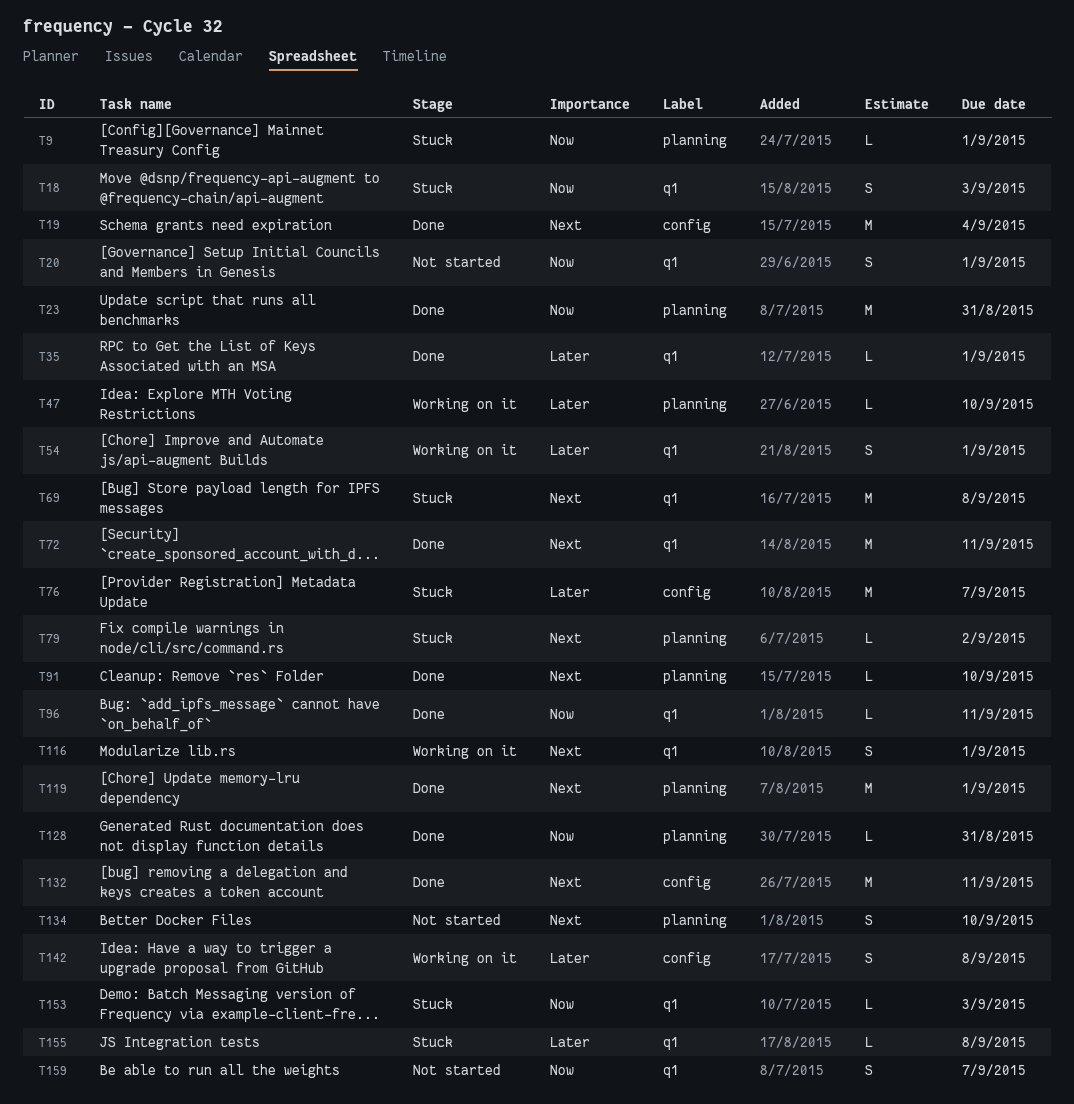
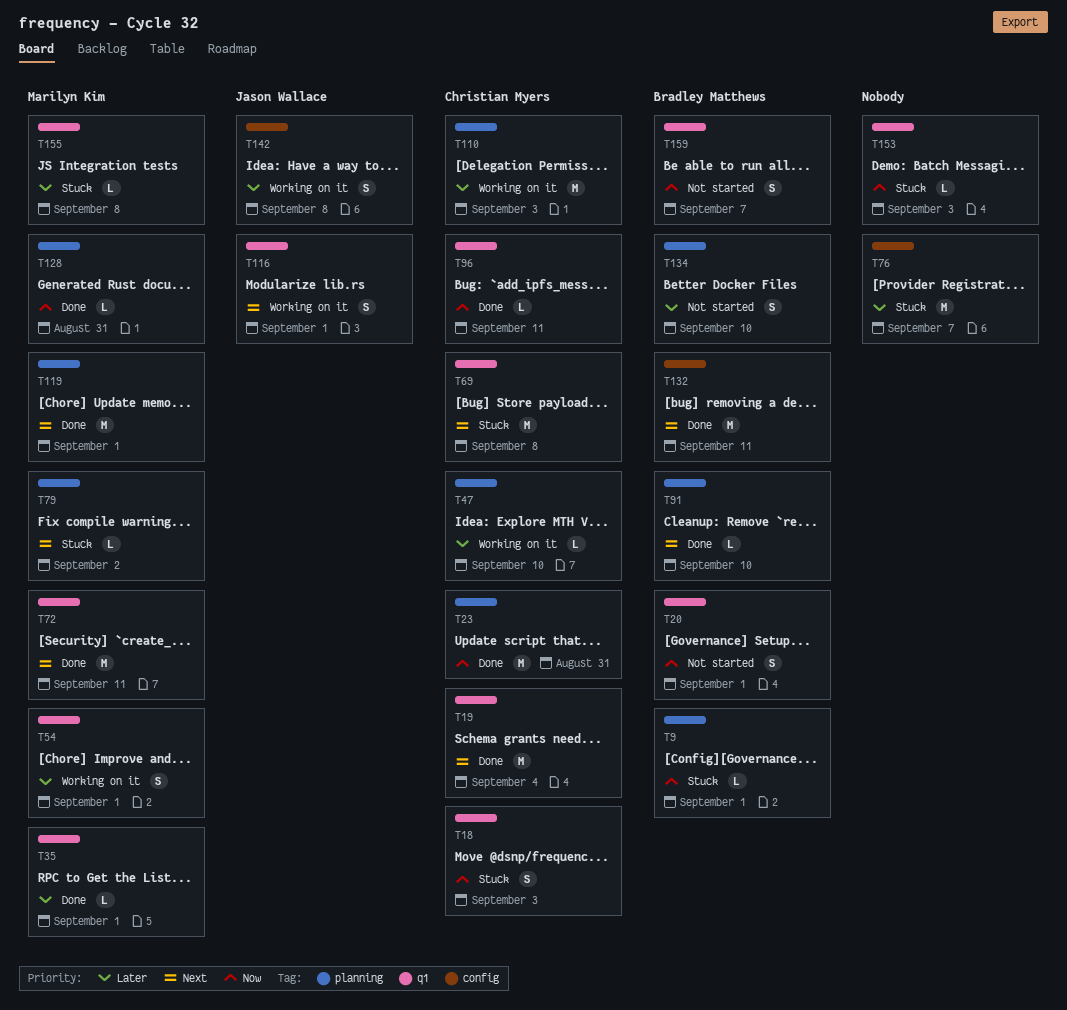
T19, label: config -> q1
T110: none -> present
T134, priority: Next -> Later

